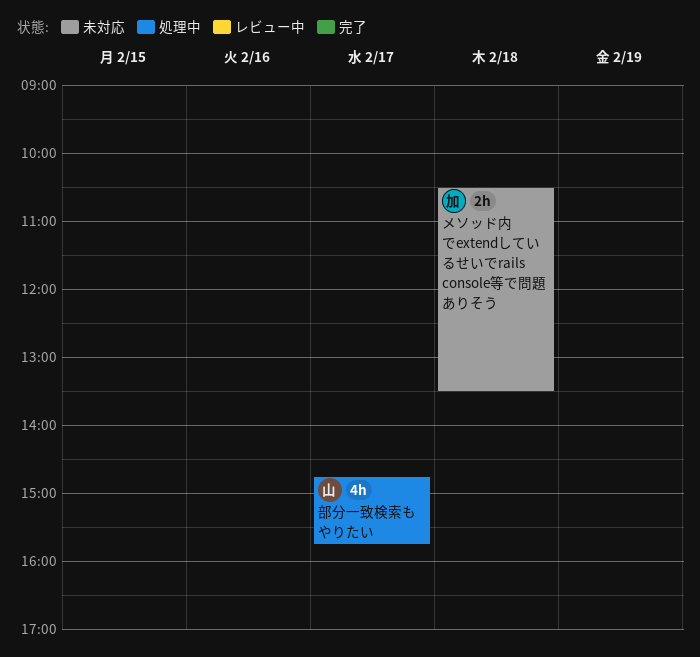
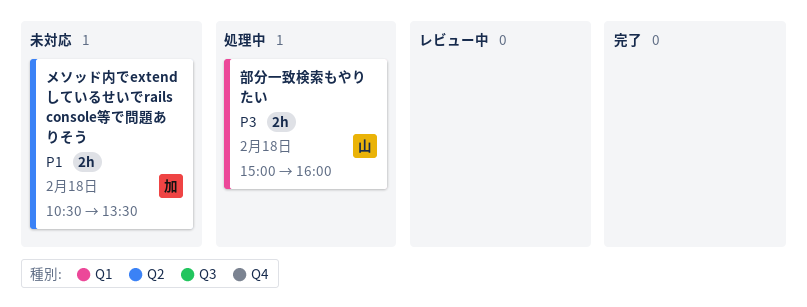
部分一致検索もやりたい, estimate: 4h -> 2h
部分一致検索もやりたい, day: Feb 17 -> Feb 18
部分一致検索もやりたい, begins: 14:45 -> 15:00
部分一致検索もやりたい, ends: 15:45 -> 16:00

